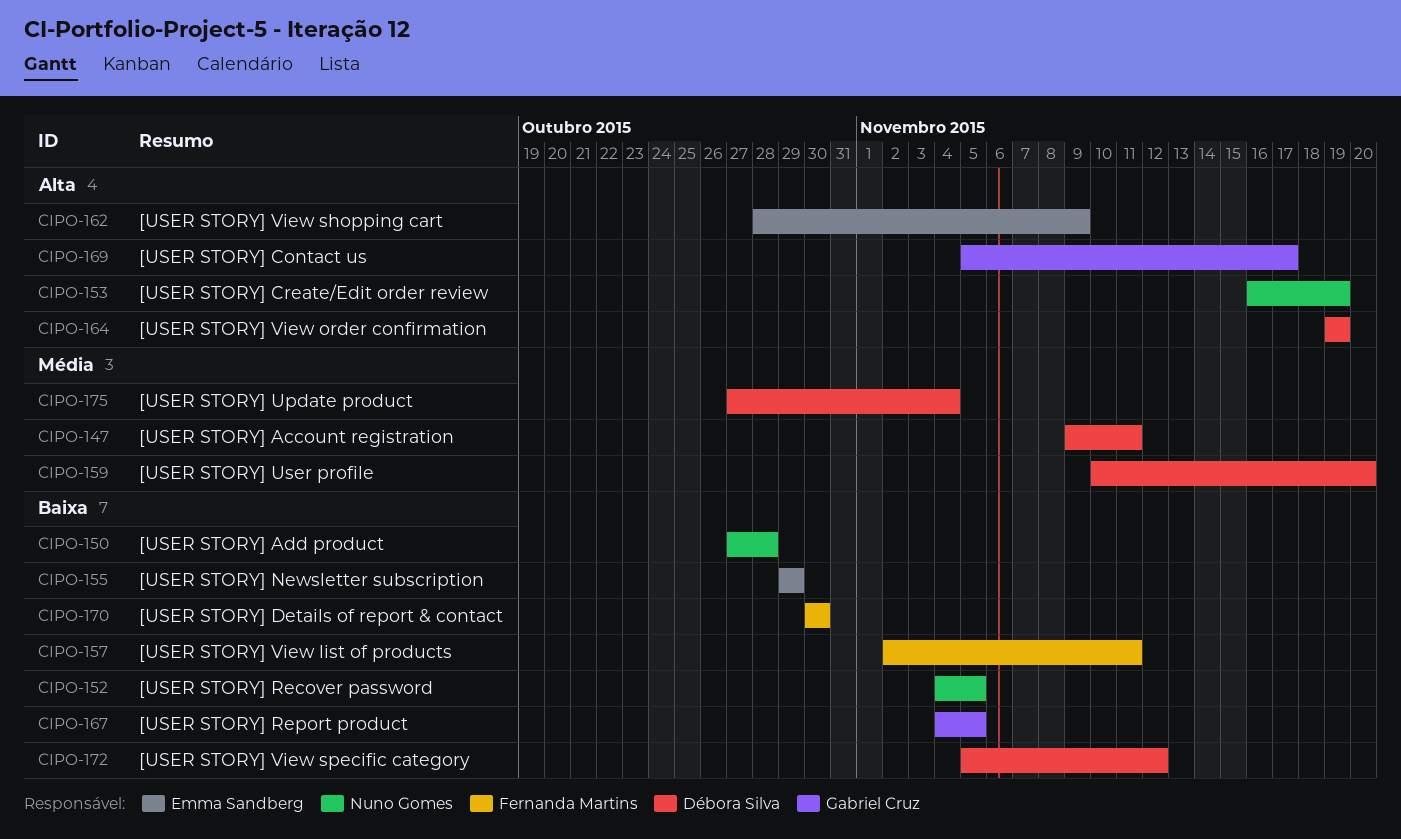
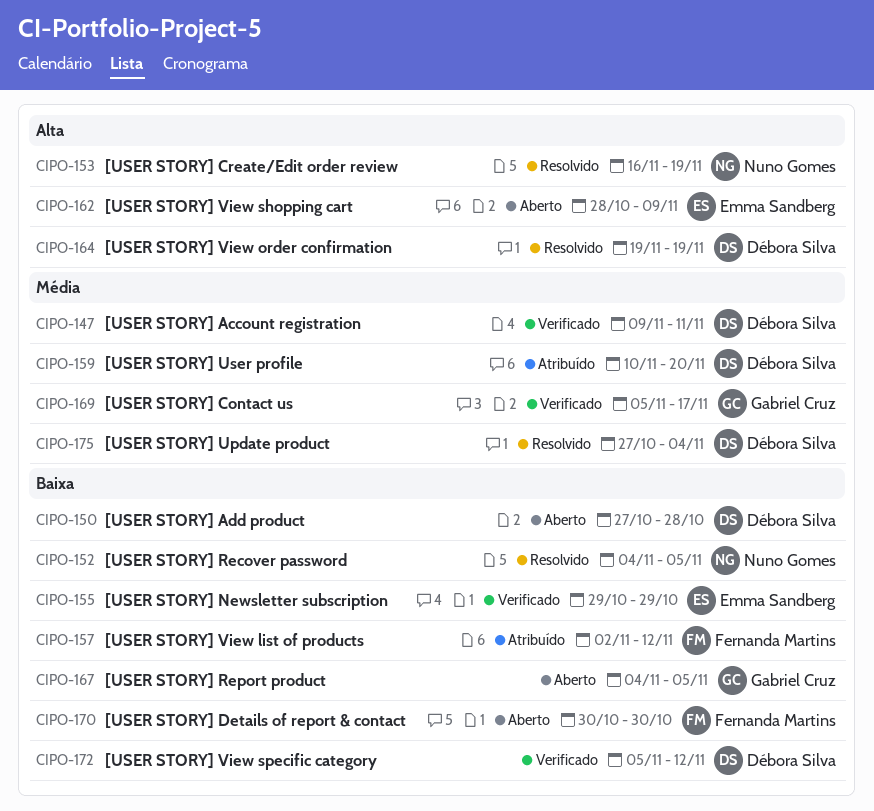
CIPO-150, owner: Nuno Gomes -> Débora Silva
CIPO-157, due: Nov 11 -> Nov 12
CIPO-169, priority: Alta -> Média

